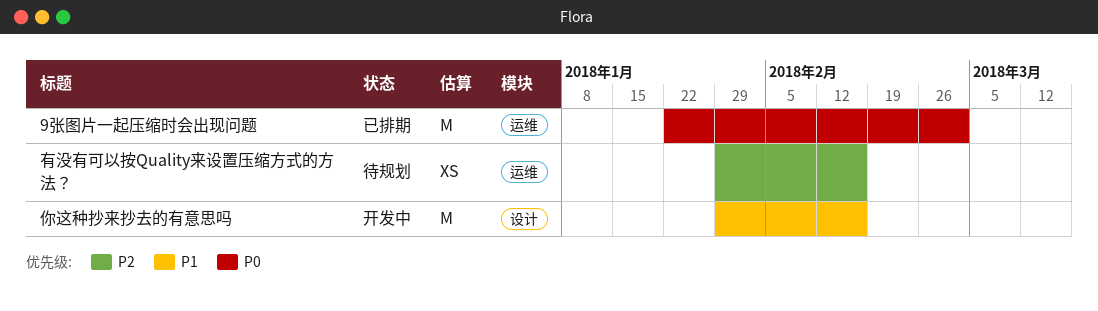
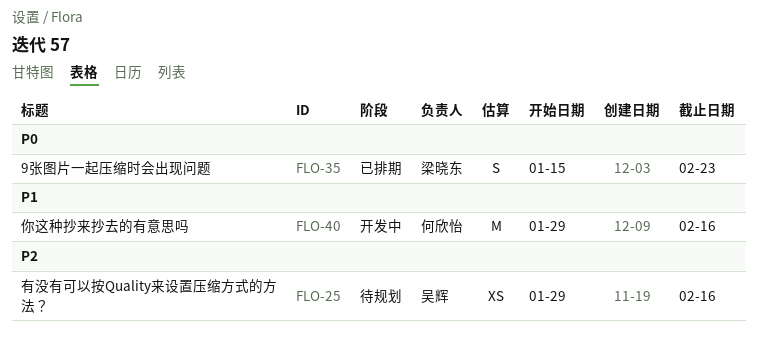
9张图片一起压缩时会出现问题, estimate: M -> S
9张图片一起压缩时会出现问题, start: Jan 22 -> Jan 15
9张图片一起压缩时会出现问题, due: Mar 2 -> Feb 23

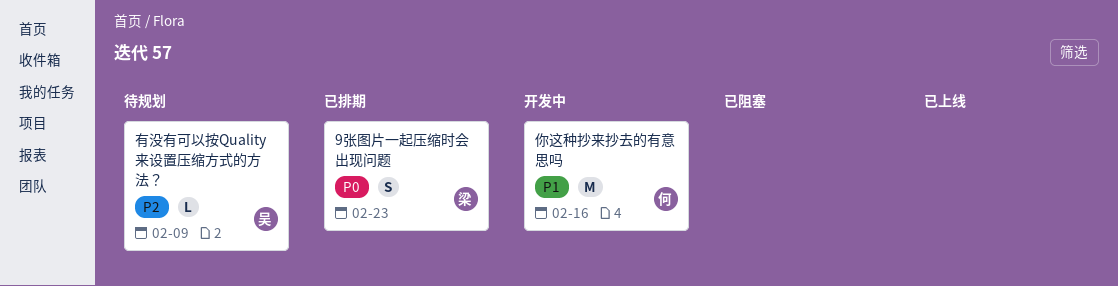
有没有可以按Quality来设置压缩方式的方法？, estimate: XS -> L
有没有可以按Quality来设置压缩方式的方法？, due: Feb 16 -> Feb 9

